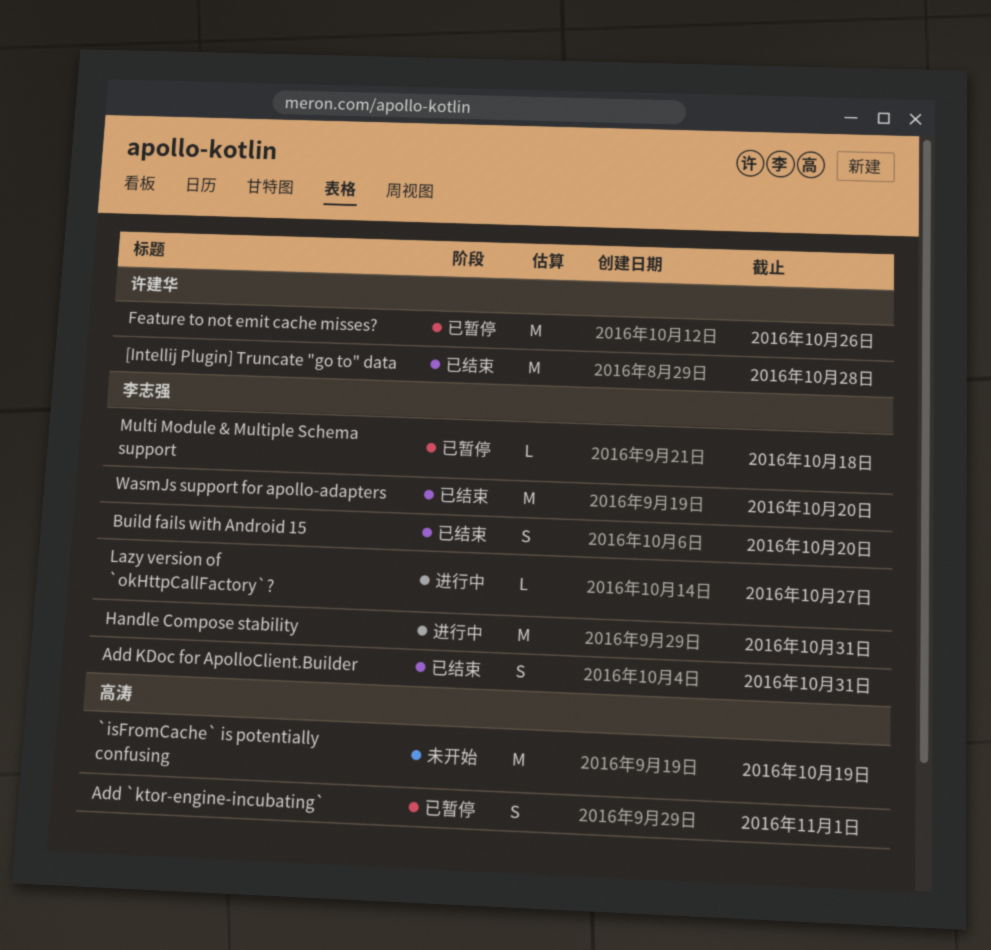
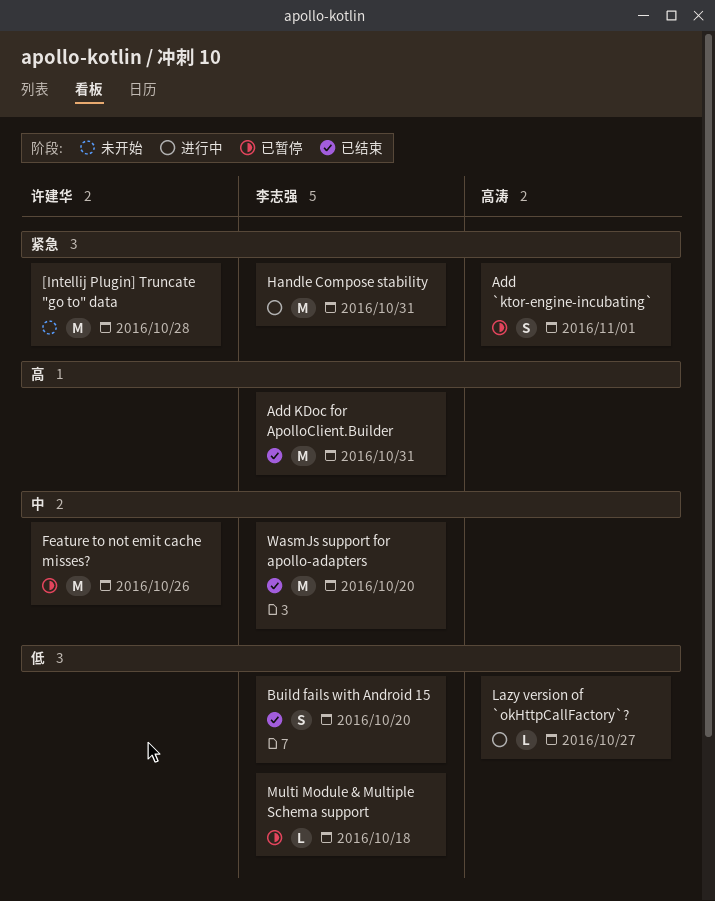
[Intellij Plugin] Truncate "go to" data, status: 已结束 -> 未开始
`isFromCache` is potentially confusing: present -> none
Add KDoc for ApolloClient.Builder, estimate: S -> M
Lazy version of `okHttpCallFactory`?, owner: 李志强 -> 高涛

